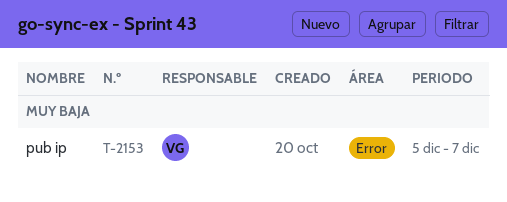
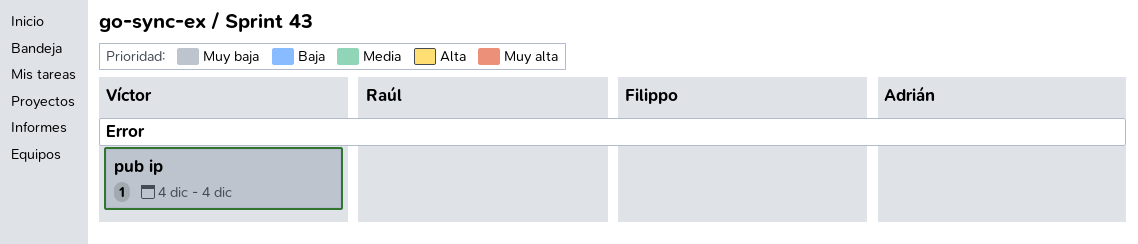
pub ip, start: Dec 5 -> Dec 4
pub ip, due: Dec 7 -> Dec 4

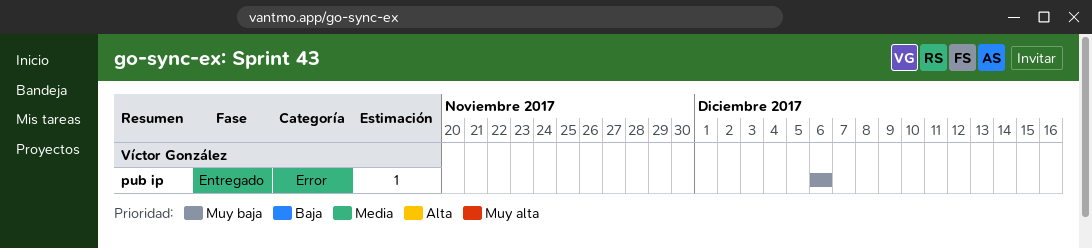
pub ip, start: Dec 4 -> Dec 6
pub ip, due: Dec 4 -> Dec 6

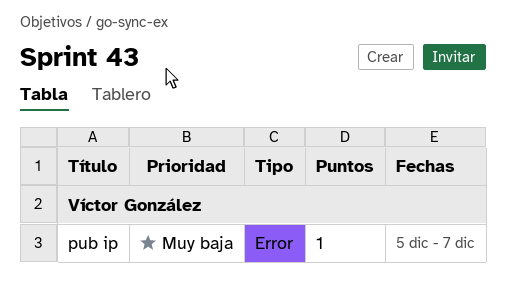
pub ip, start: Dec 6 -> Dec 5
pub ip, due: Dec 6 -> Dec 7

